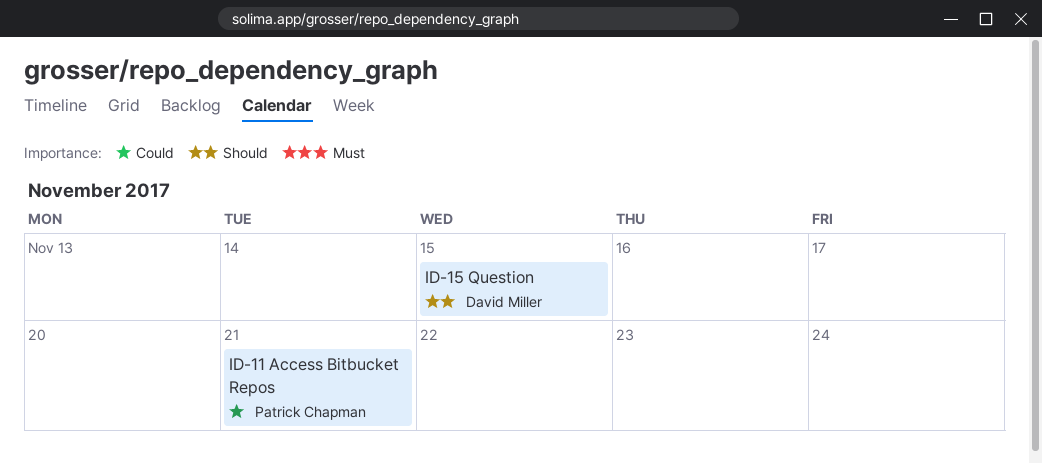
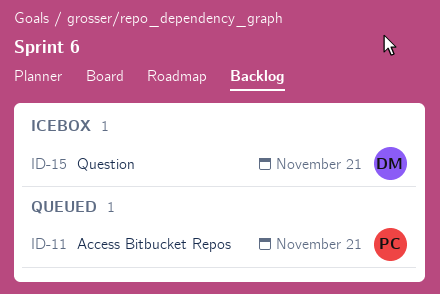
ID-15, due: Nov 15 -> Nov 21

